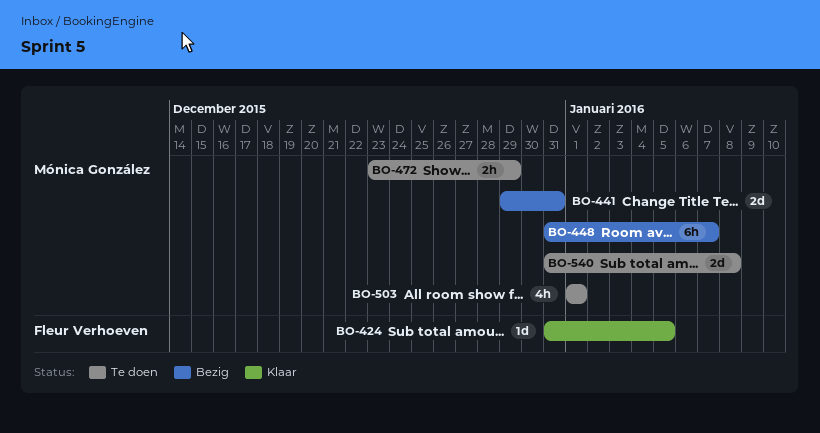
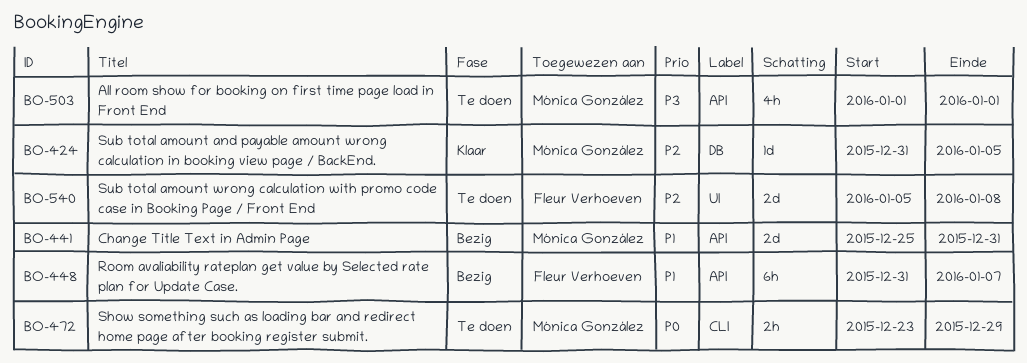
BO-424, owner: Fleur Verhoeven -> Mónica González
BO-441, start: Dec 29 -> Dec 25
BO-448, owner: Mónica González -> Fleur Verhoeven
BO-540, owner: Mónica González -> Fleur Verhoeven
BO-540, start: Dec 31 -> Jan 5

